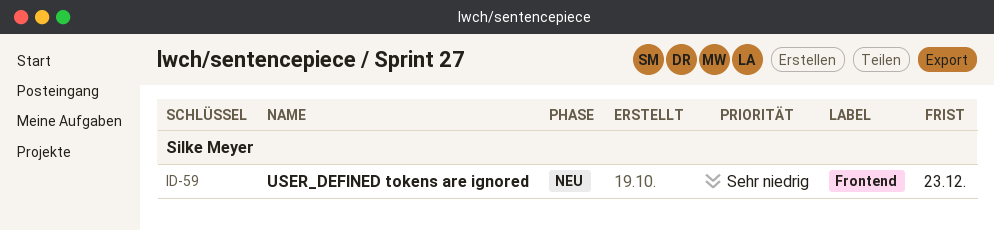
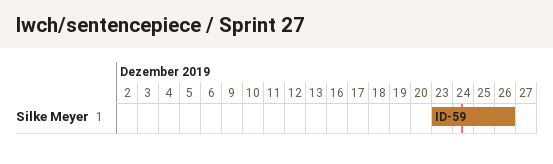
ID-59, due: Dec 23 -> Dec 26

